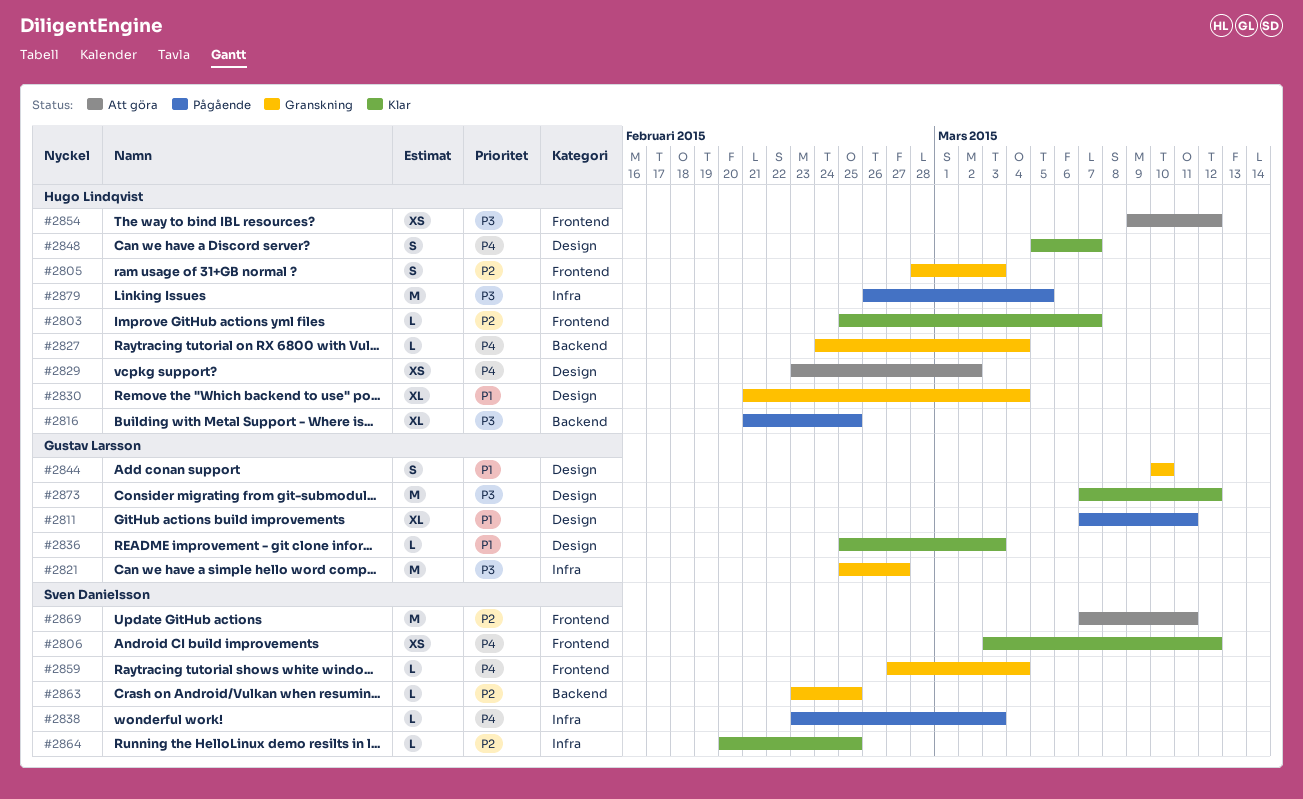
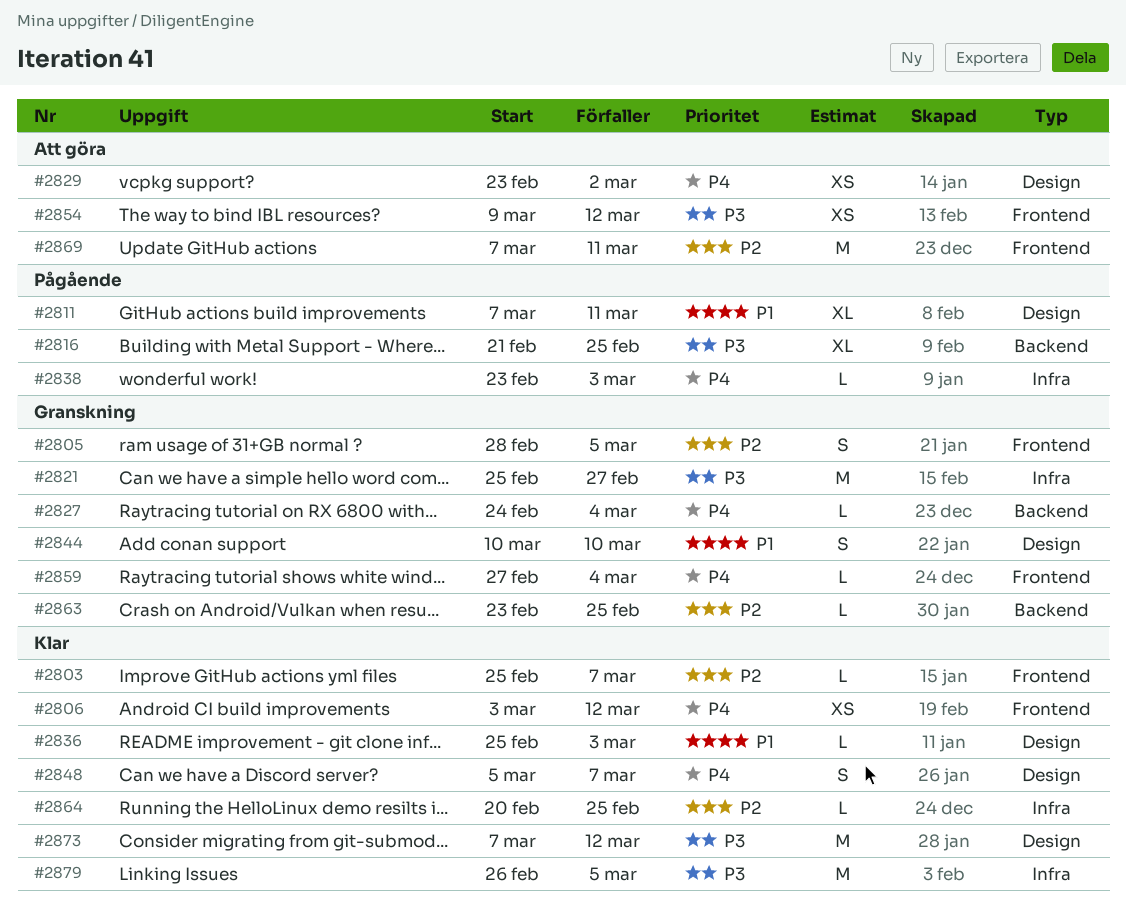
#2805, due: Mar 3 -> Mar 5
#2830: present -> none
#2879, status: Pågående -> Klar

